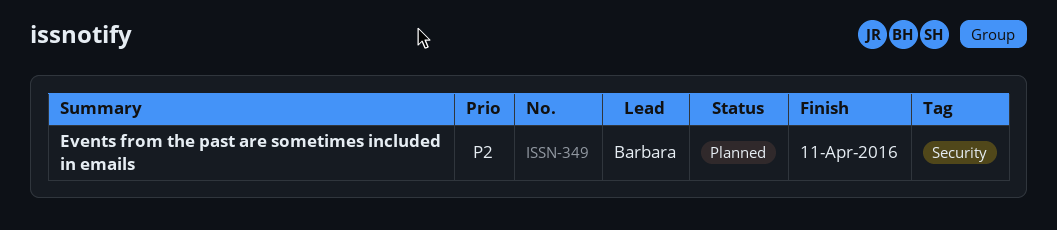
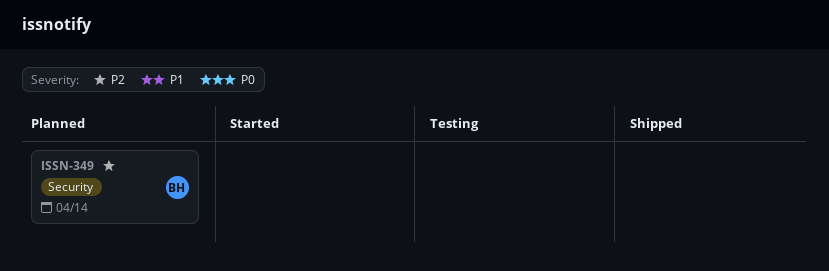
ISSN-349, due: Apr 11 -> Apr 14

